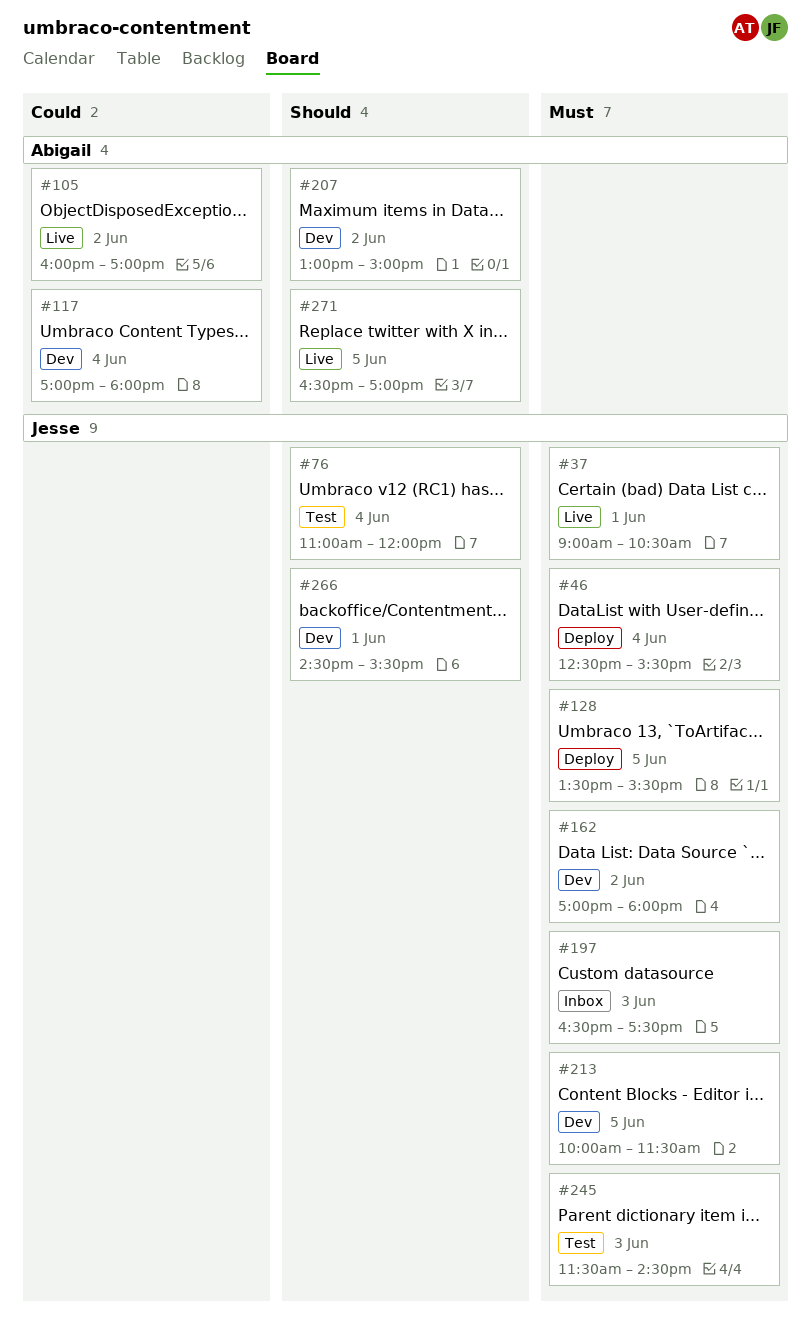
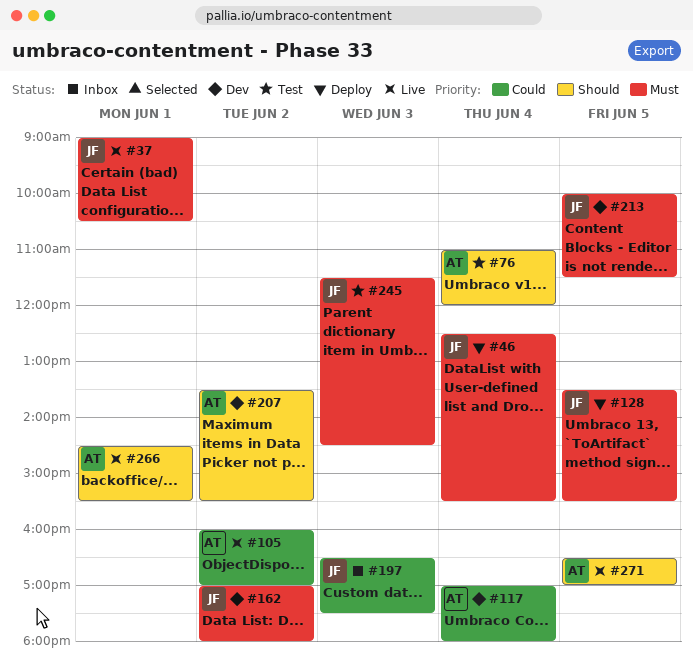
#76, owner: Jesse -> Abigail
#197, priority: Must -> Could
#207, begins: 13:00 -> 13:30
#207, ends: 15:00 -> 15:30
#266, status: Dev -> Live
#266, owner: Jesse -> Abigail

